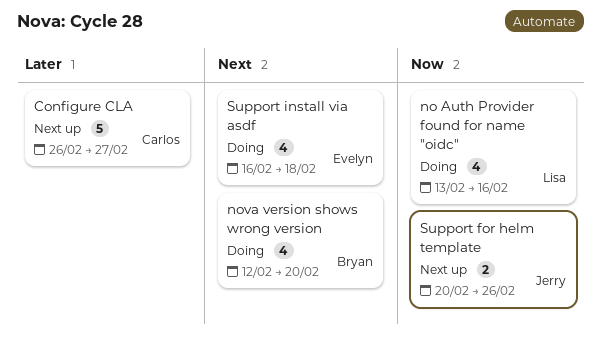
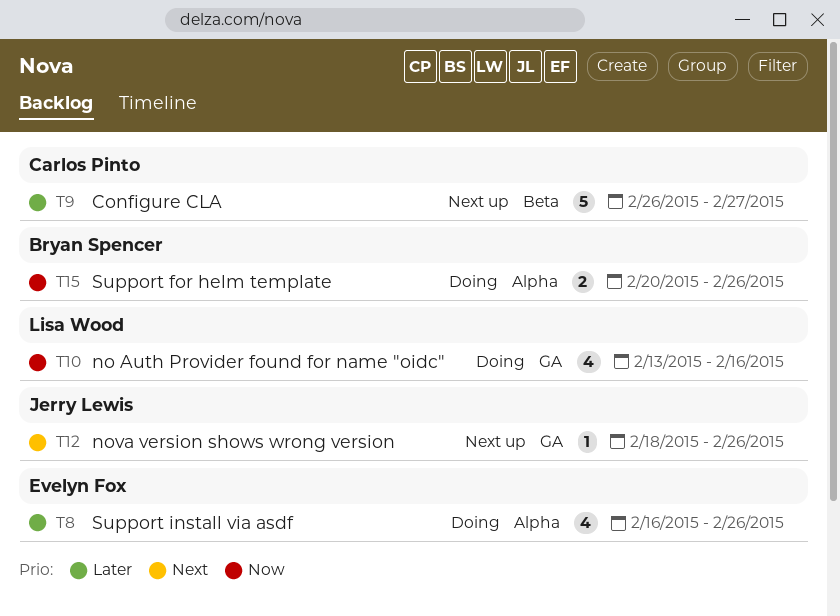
nova version shows wrong version, status: Doing -> Next up
nova version shows wrong version, owner: Bryan Spencer -> Jerry Lewis
nova version shows wrong version, estimate: 4 -> 1
nova version shows wrong version, start: Feb 12 -> Feb 18
nova version shows wrong version, due: Feb 20 -> Feb 26
Support for helm template, status: Next up -> Doing
Support for helm template, owner: Jerry Lewis -> Bryan Spencer
Support install via asdf, priority: Next -> Later
Support install via asdf, due: Feb 18 -> Feb 26

